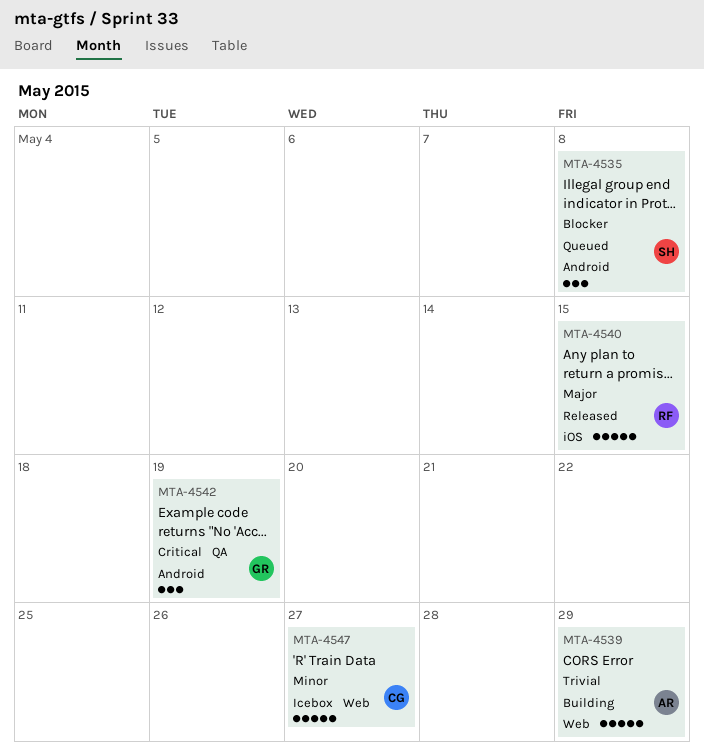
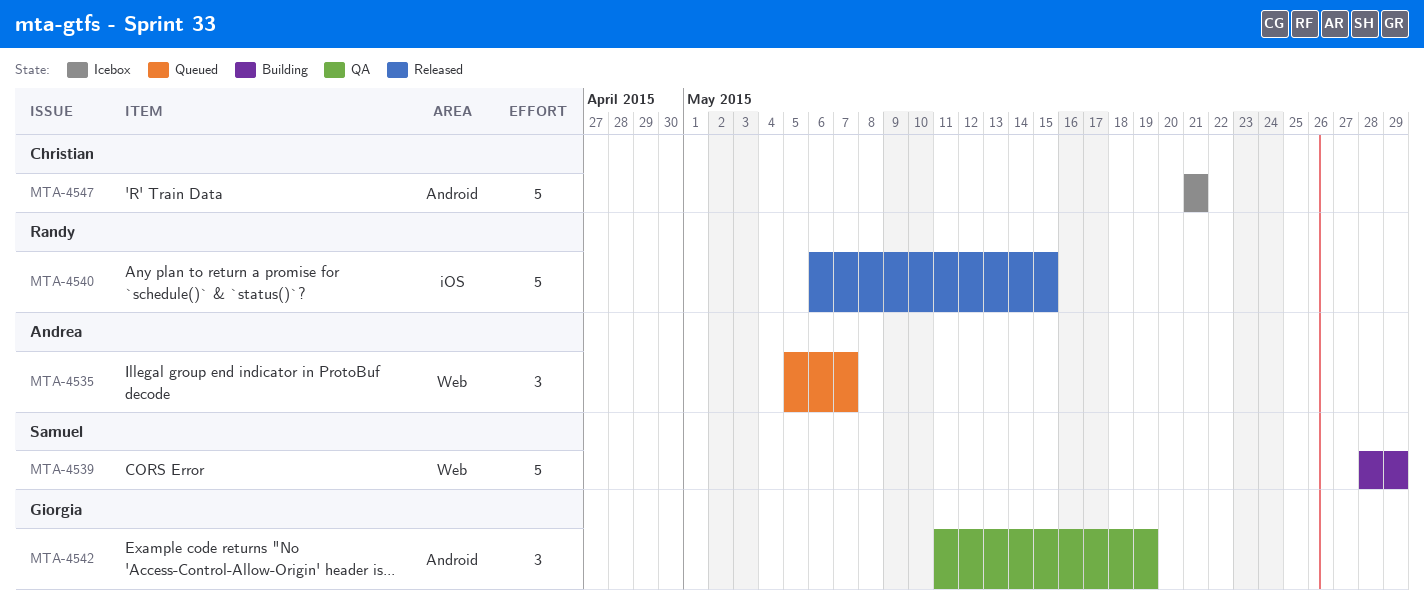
MTA-4535, owner: Samuel -> Andrea
MTA-4535, label: Android -> Web
MTA-4535, due: May 8 -> May 7
MTA-4539, owner: Andrea -> Samuel
MTA-4547, label: Web -> Android
MTA-4547, due: May 27 -> May 21

